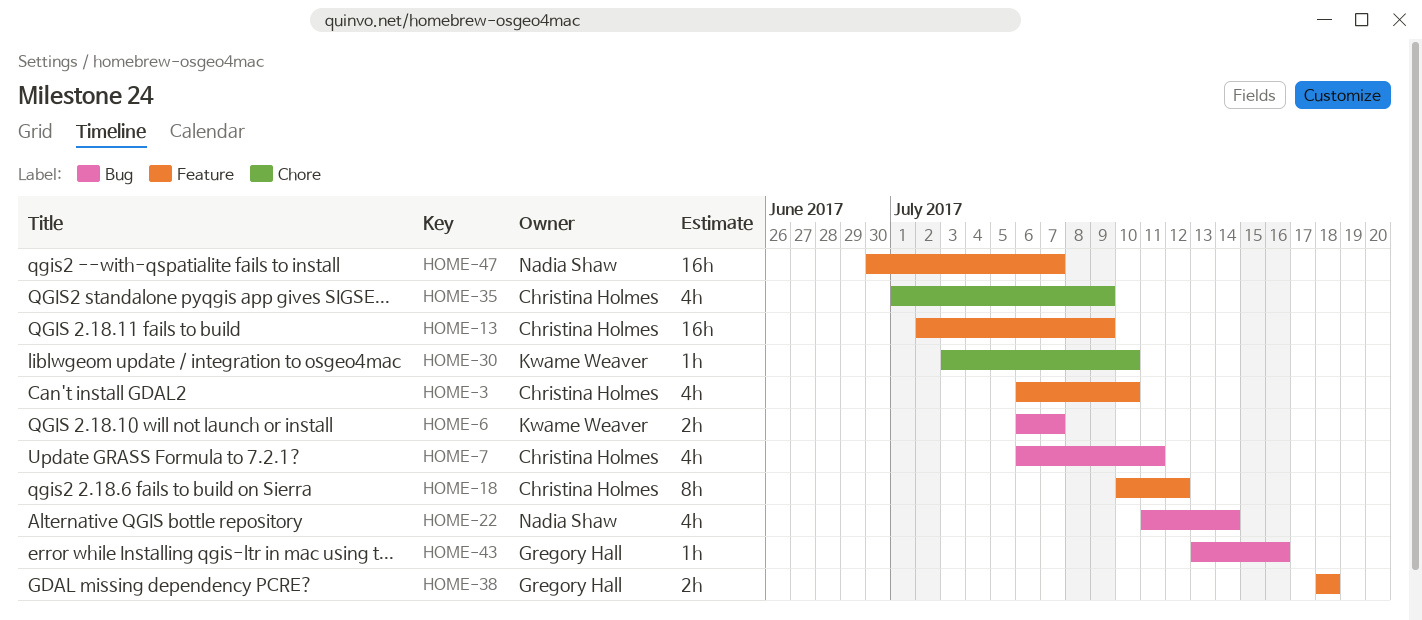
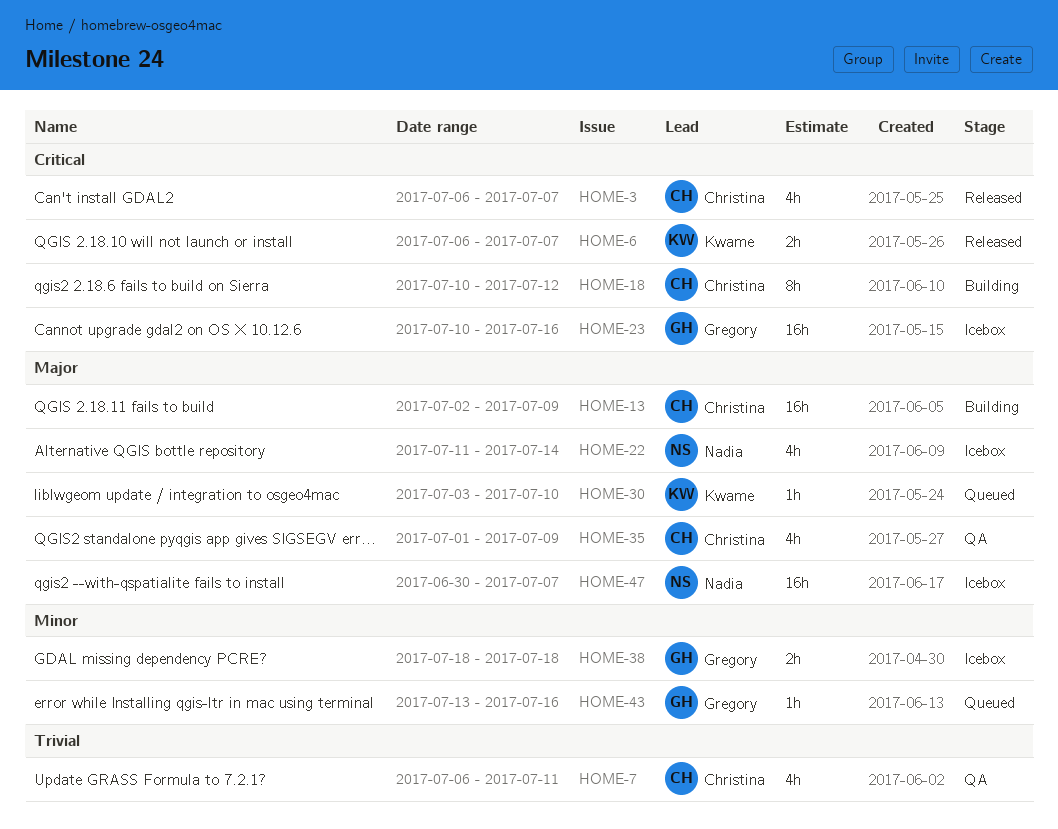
HOME-3, due: Jul 10 -> Jul 7
HOME-23: none -> present

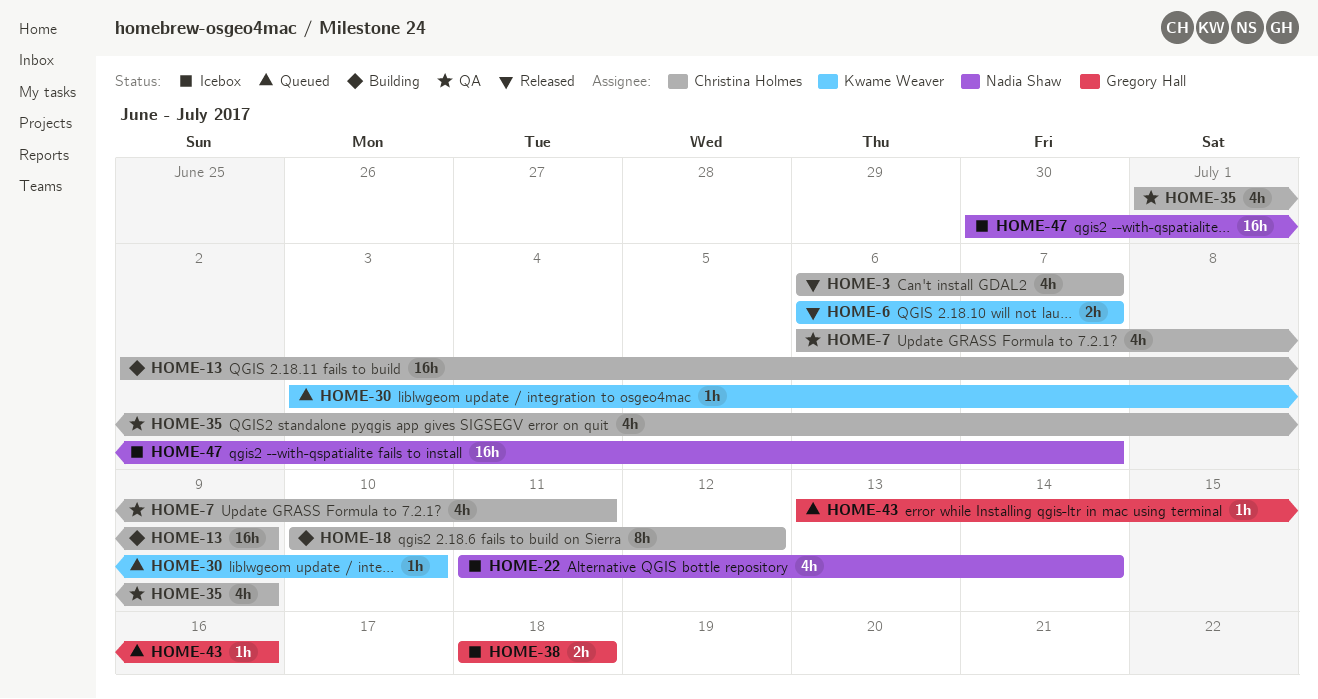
HOME-23: present -> none

